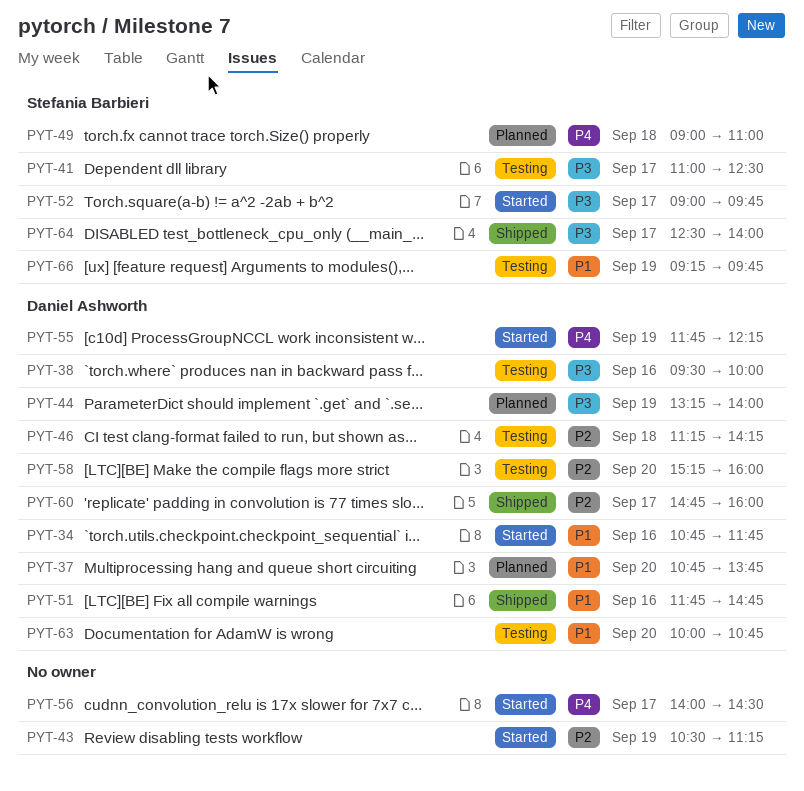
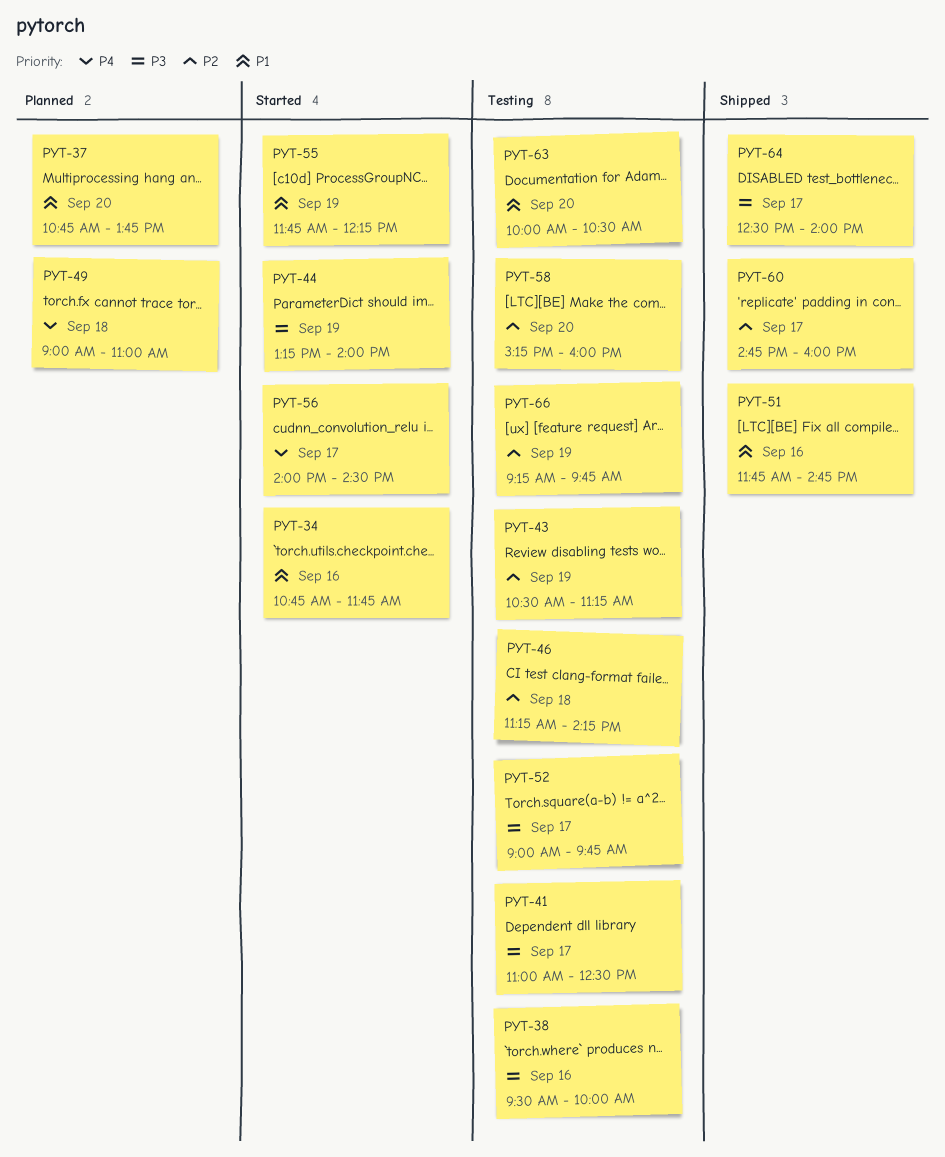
PYT-43, status: Started -> Testing
PYT-44, status: Planned -> Started
PYT-52, status: Started -> Testing
PYT-55, priority: P4 -> P1
PYT-63, ends: 10:45 -> 10:30
PYT-66, priority: P1 -> P2

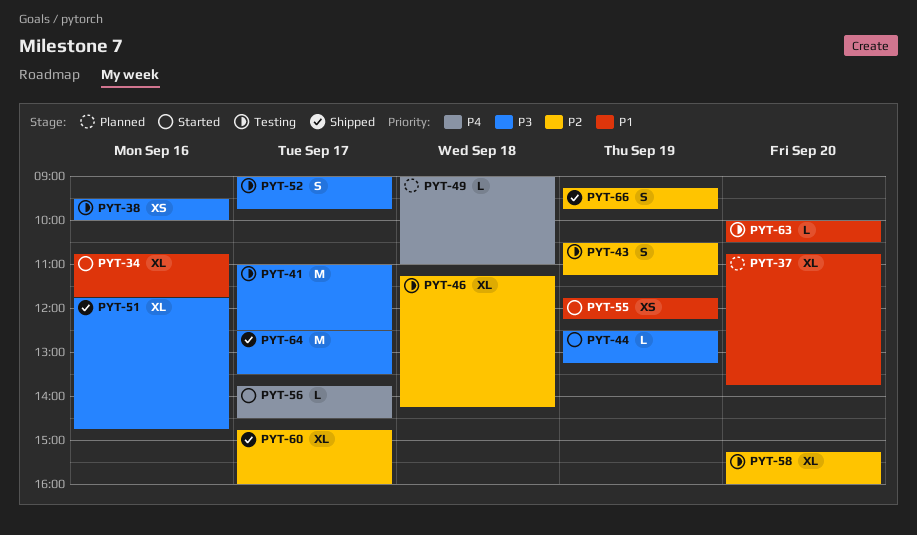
PYT-44, begins: 13:15 -> 12:30
PYT-44, ends: 14:00 -> 13:15
PYT-51, priority: P1 -> P3
PYT-56, begins: 14:00 -> 13:45
PYT-64, ends: 14:00 -> 13:30
PYT-66, status: Testing -> Shipped

